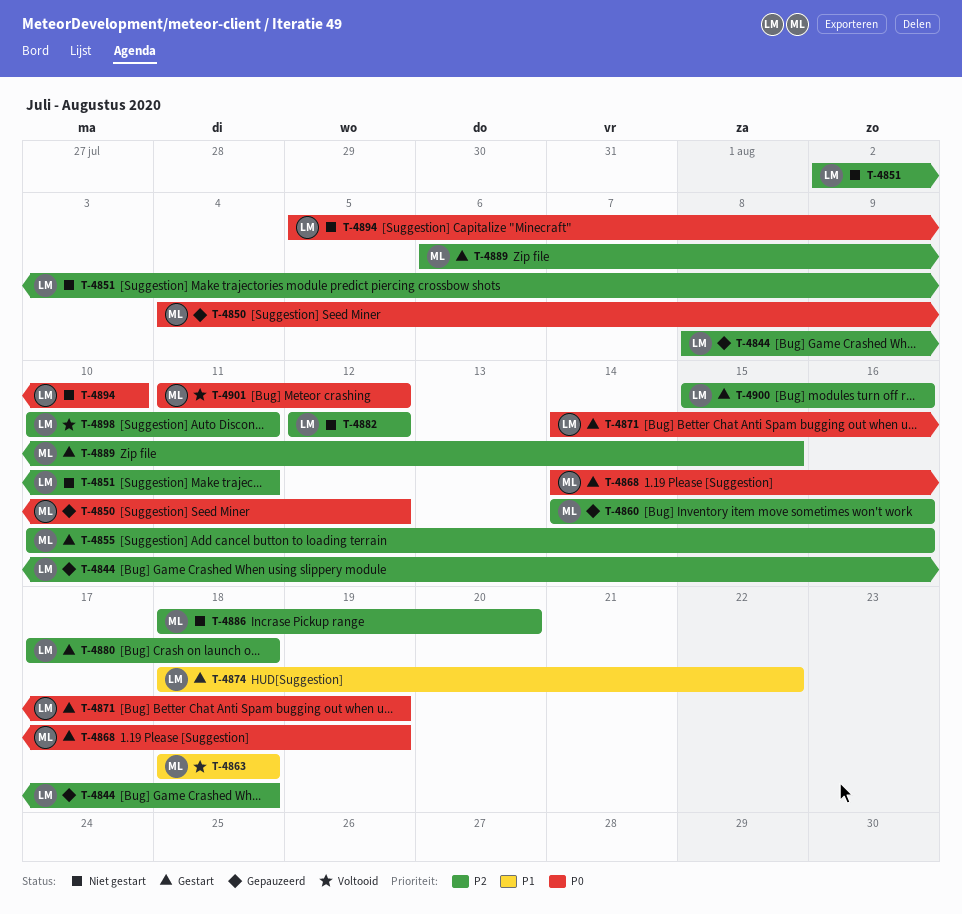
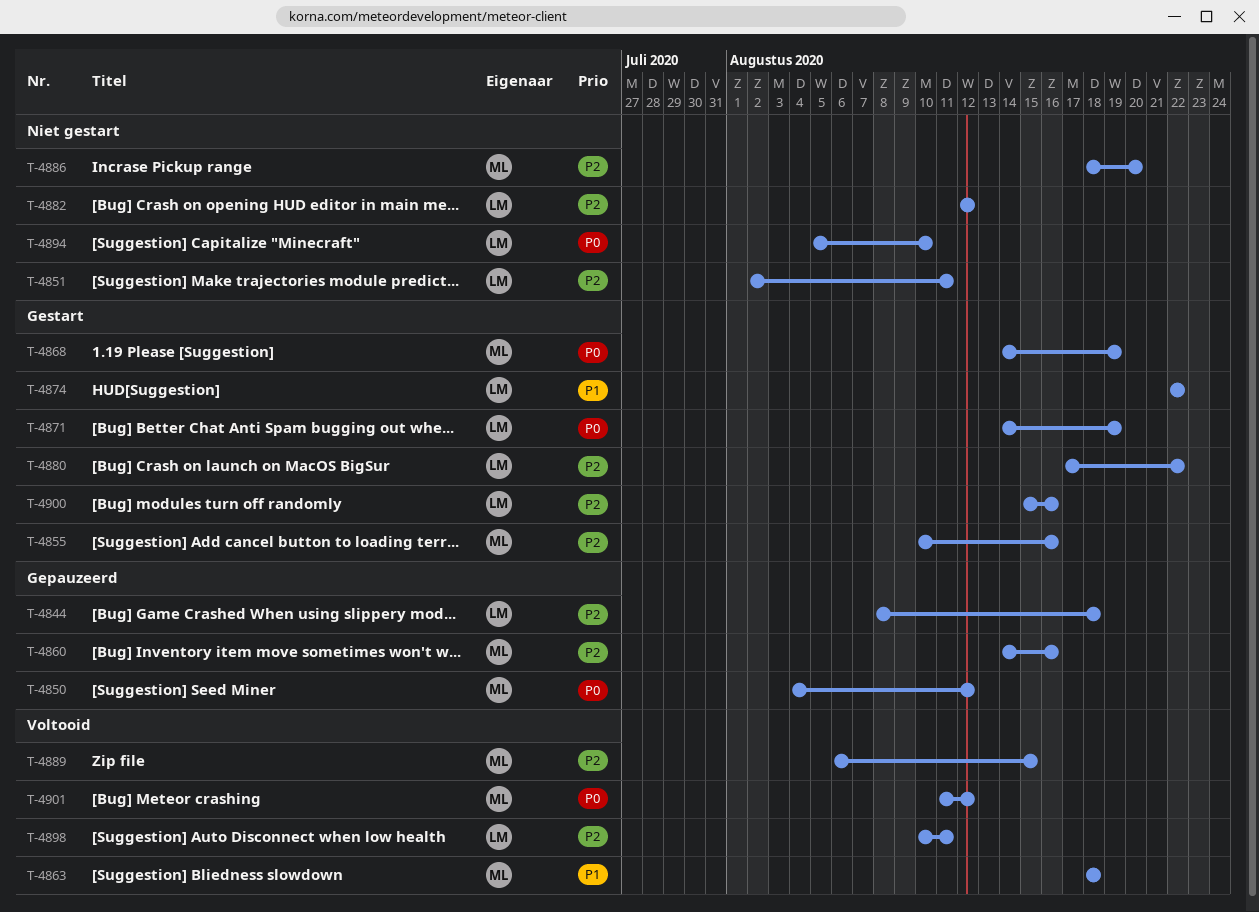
T-4874, start: Aug 18 -> Aug 22
T-4880, due: Aug 18 -> Aug 22
T-4889, status: Gestart -> Voltooid

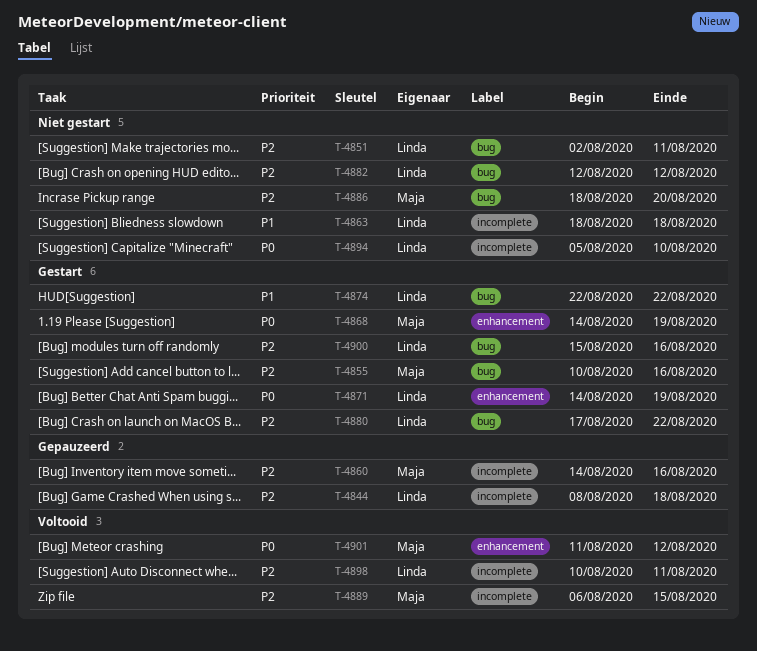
T-4850: present -> none
T-4863, status: Voltooid -> Niet gestart
T-4863, owner: Maja -> Linda

